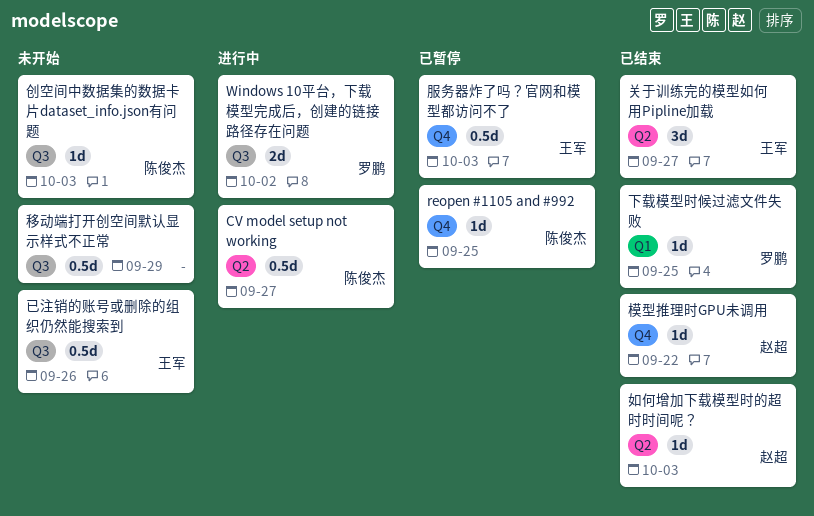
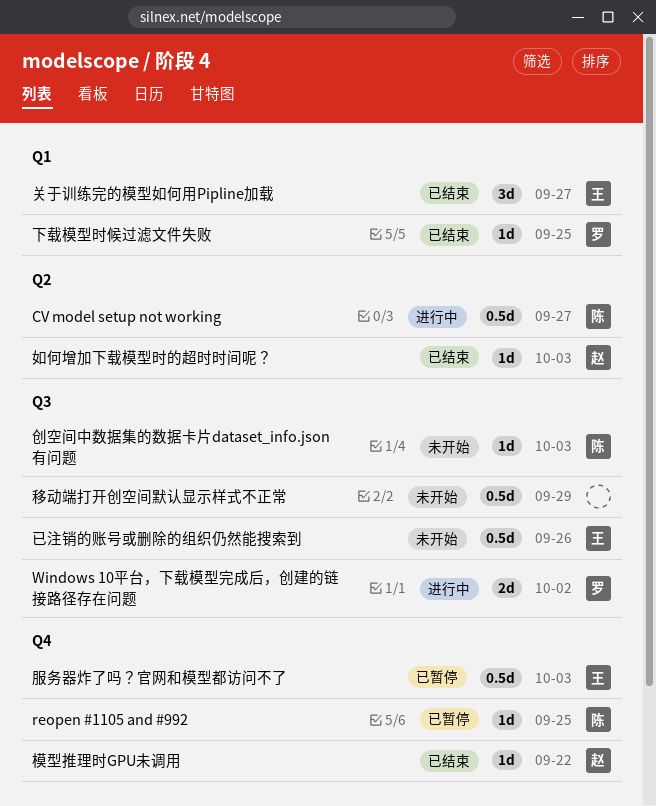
关于训练完的模型如何用Pipline加载, label: Q2 -> Q1

